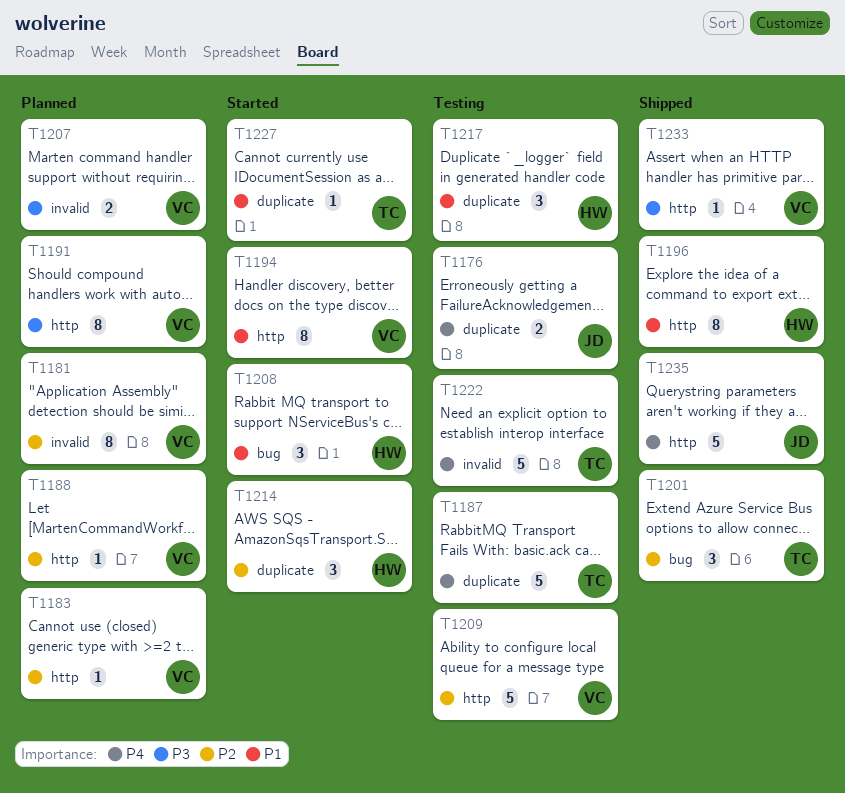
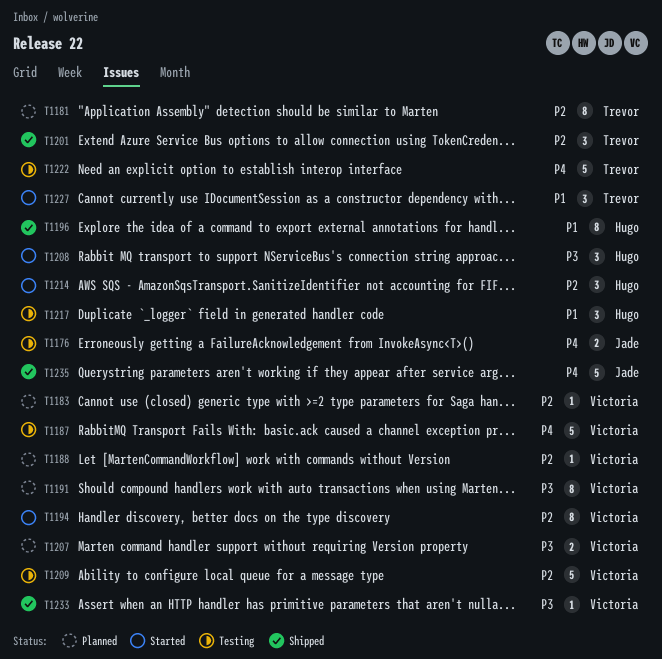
T1181, owner: Victoria -> Trevor
T1187, owner: Trevor -> Victoria
T1194, priority: P1 -> P2
T1208, priority: P1 -> P3
T1227, estimate: 1 -> 3

